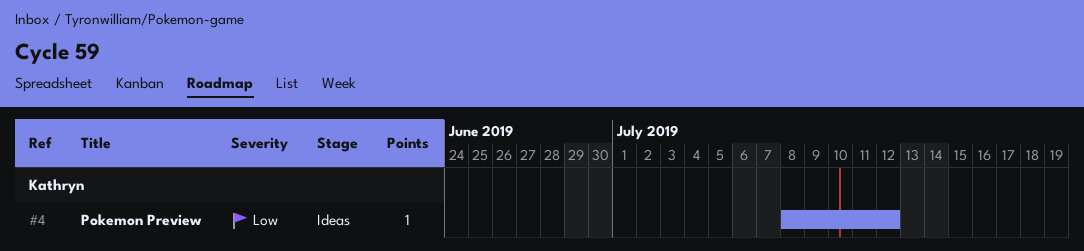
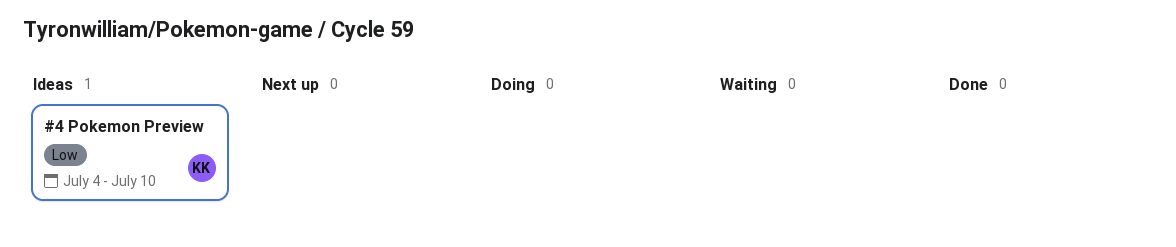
#4, start: Jul 8 -> Jul 4
#4, due: Jul 12 -> Jul 10

